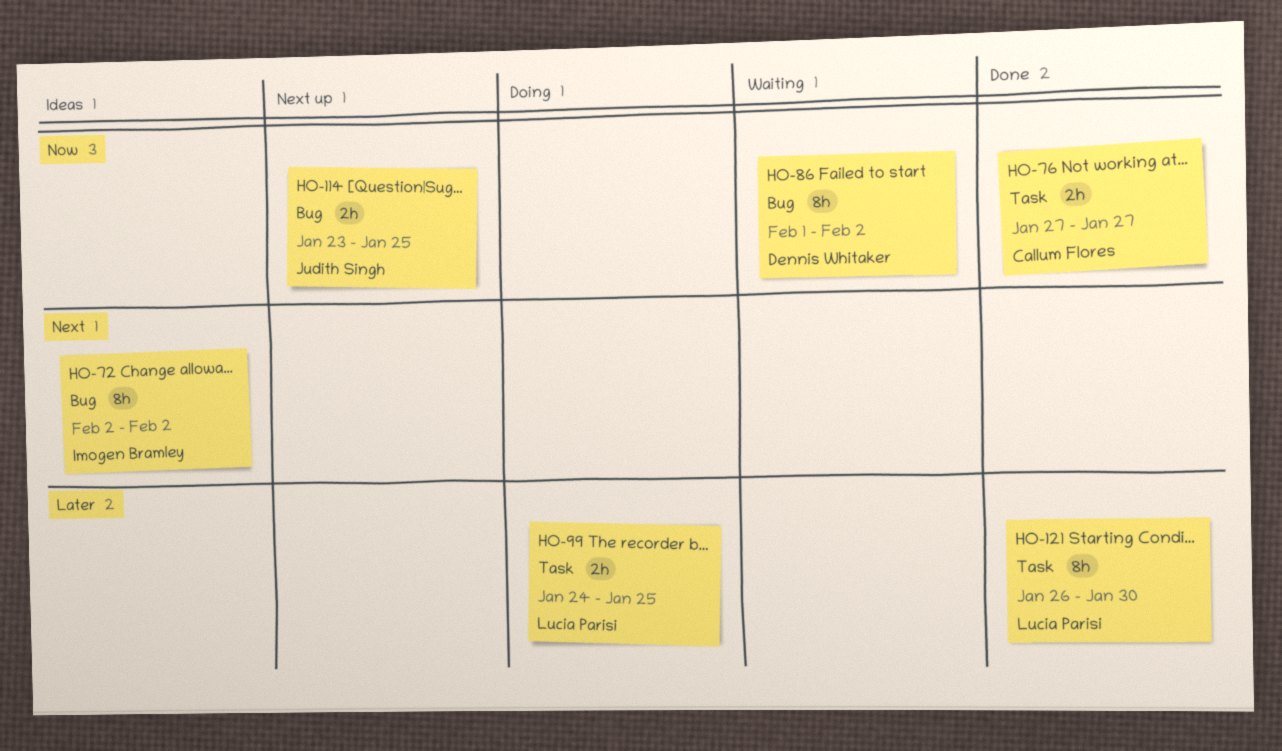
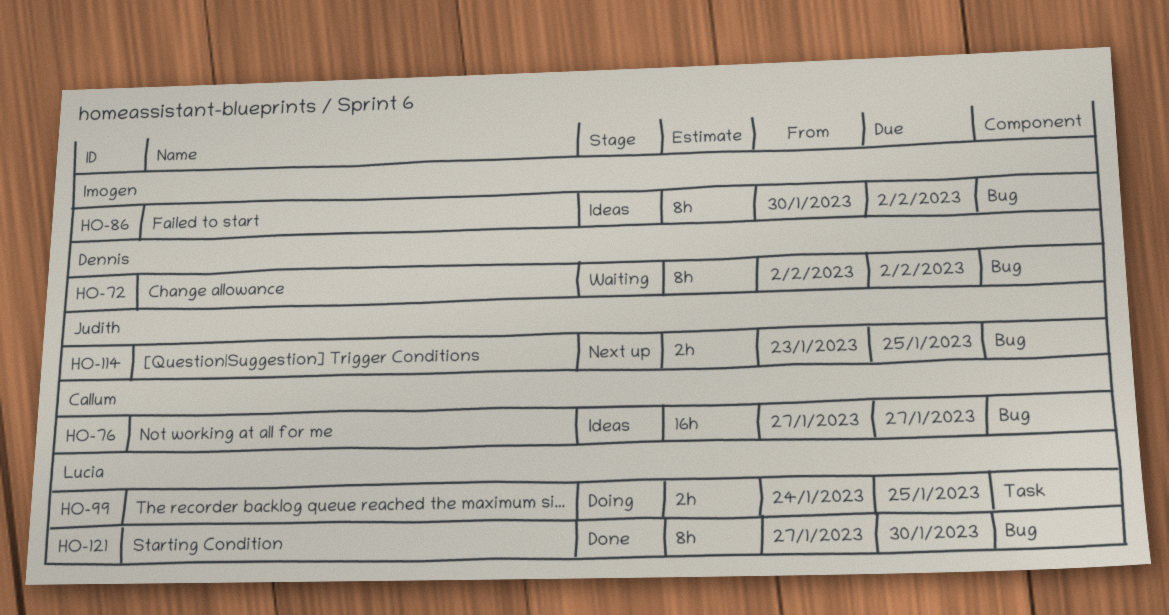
HO-72, status: Ideas -> Waiting
HO-72, owner: Imogen Bramley -> Dennis Whitaker
HO-76, status: Done -> Ideas
HO-76, label: Task -> Bug
HO-76, estimate: 2h -> 16h
HO-86, status: Waiting -> Ideas
HO-86, owner: Dennis Whitaker -> Imogen Bramley
HO-86, start: Feb 1 -> Jan 30
HO-121, label: Task -> Bug
HO-121, start: Jan 26 -> Jan 27

